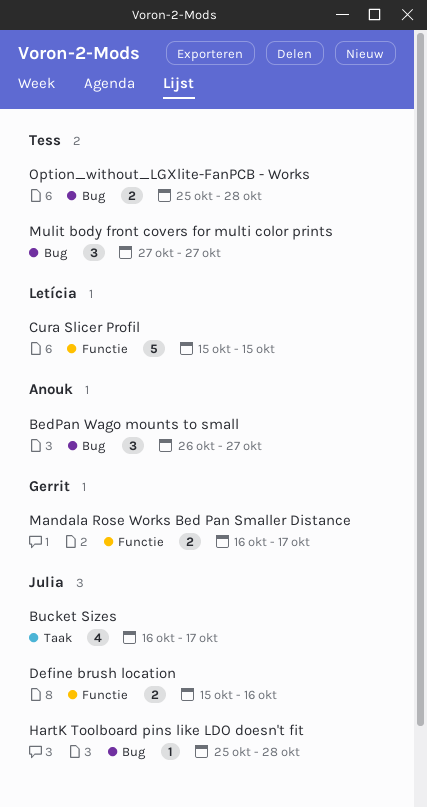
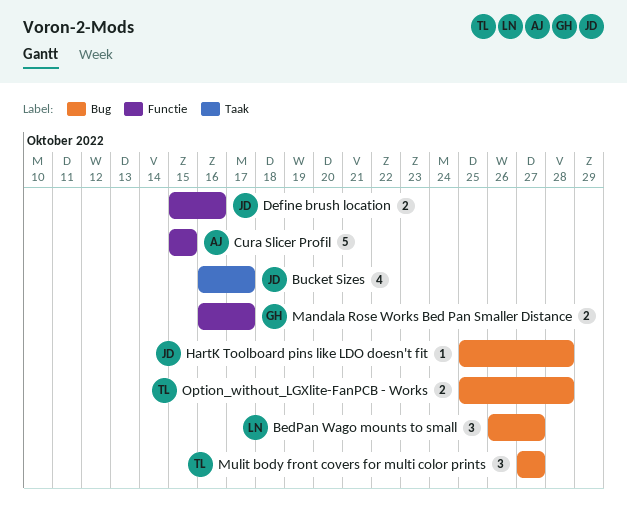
BedPan Wago mounts to small, owner: Anouk -> Letícia
Cura Slicer Profil, owner: Letícia -> Anouk

